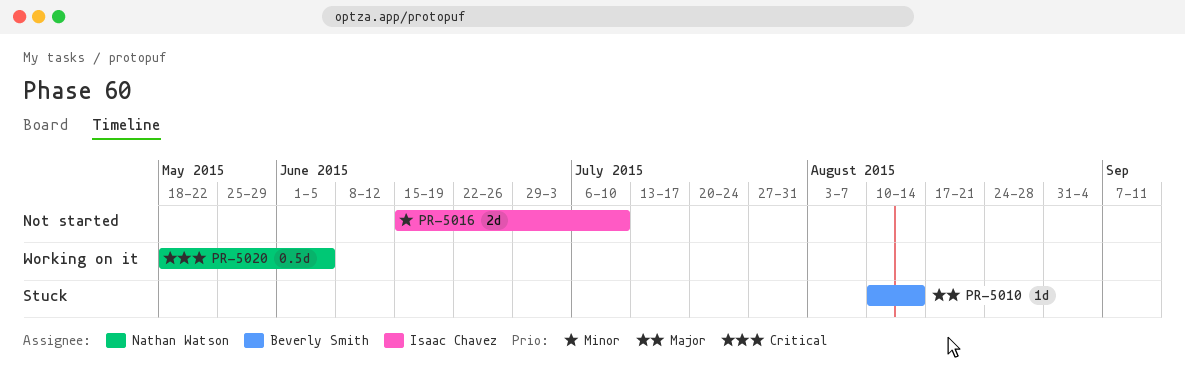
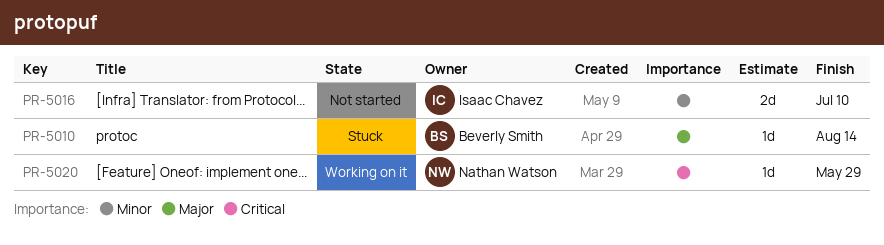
PR-5020, estimate: 0.5d -> 1d
PR-5020, due: Jun 5 -> May 29

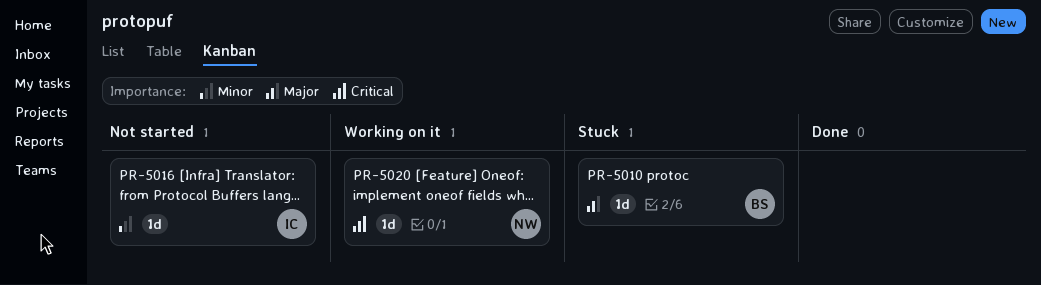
PR-5016, estimate: 2d -> 1d

